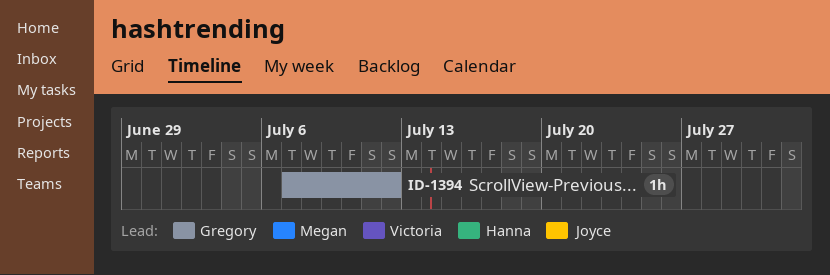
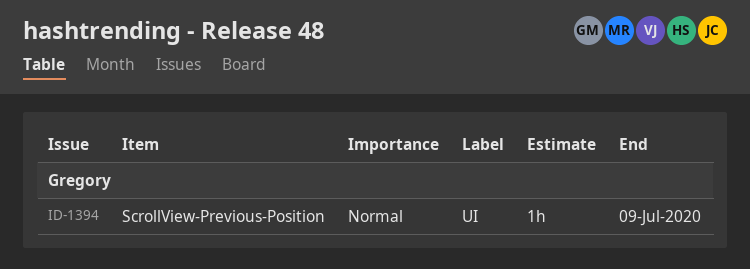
ID-1394, due: Jul 12 -> Jul 9

